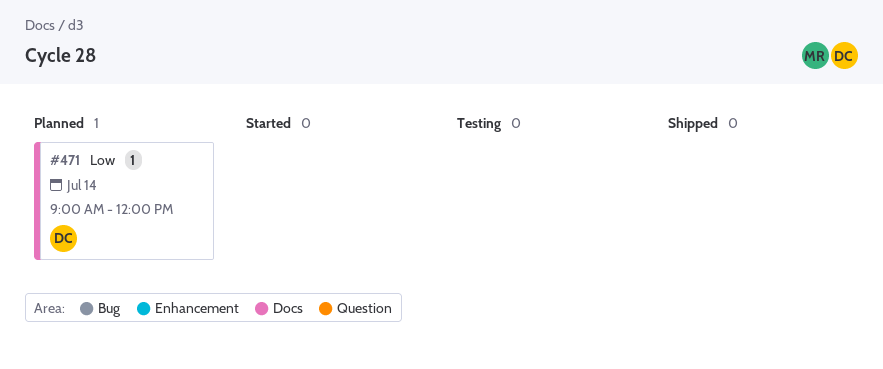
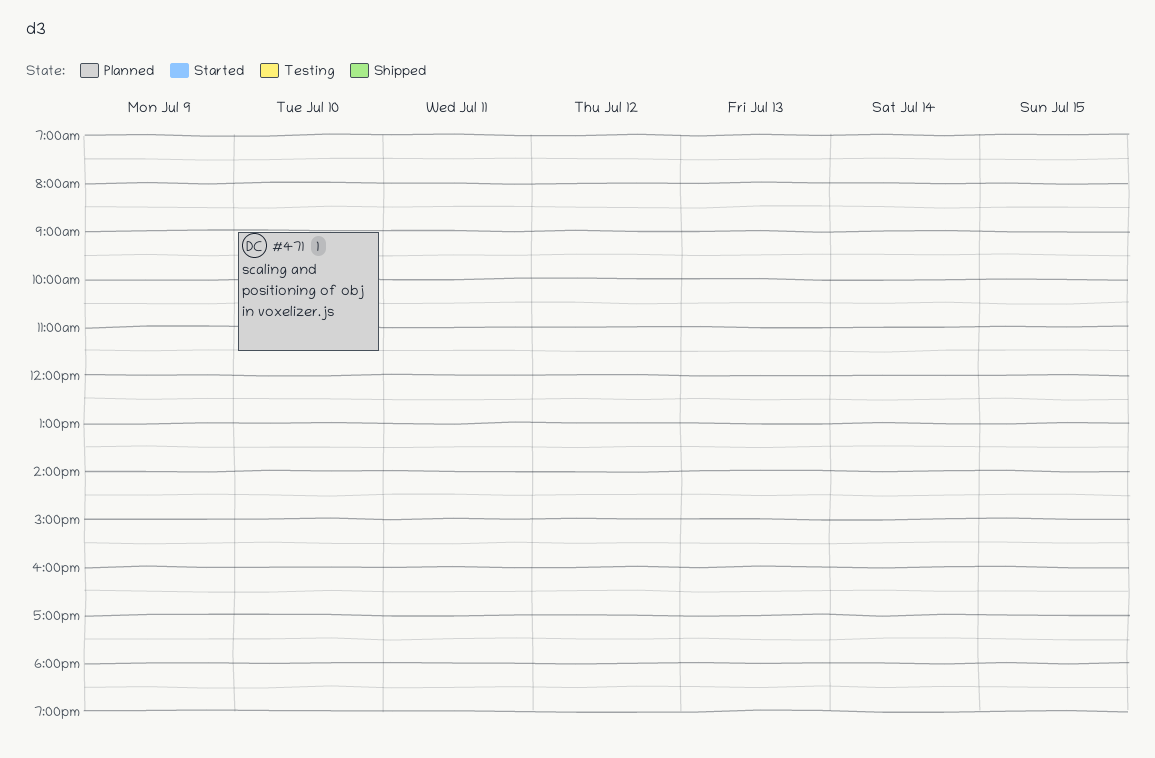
#471, day: Jul 14 -> Jul 10
#471, ends: 12:00 -> 11:30

